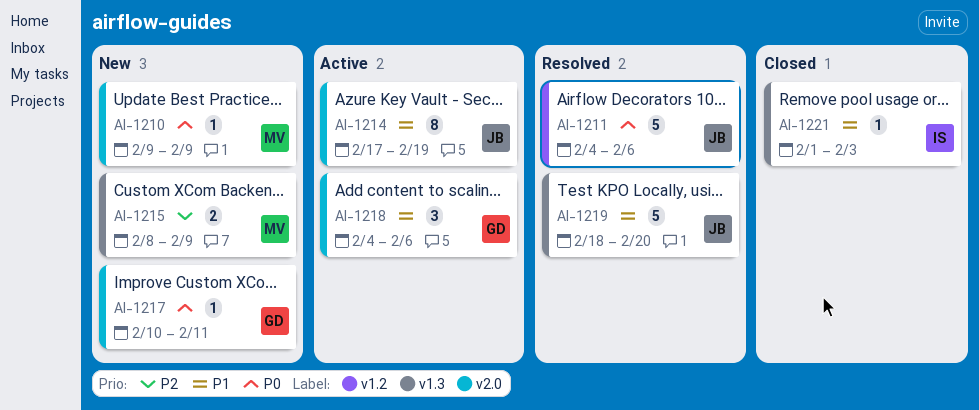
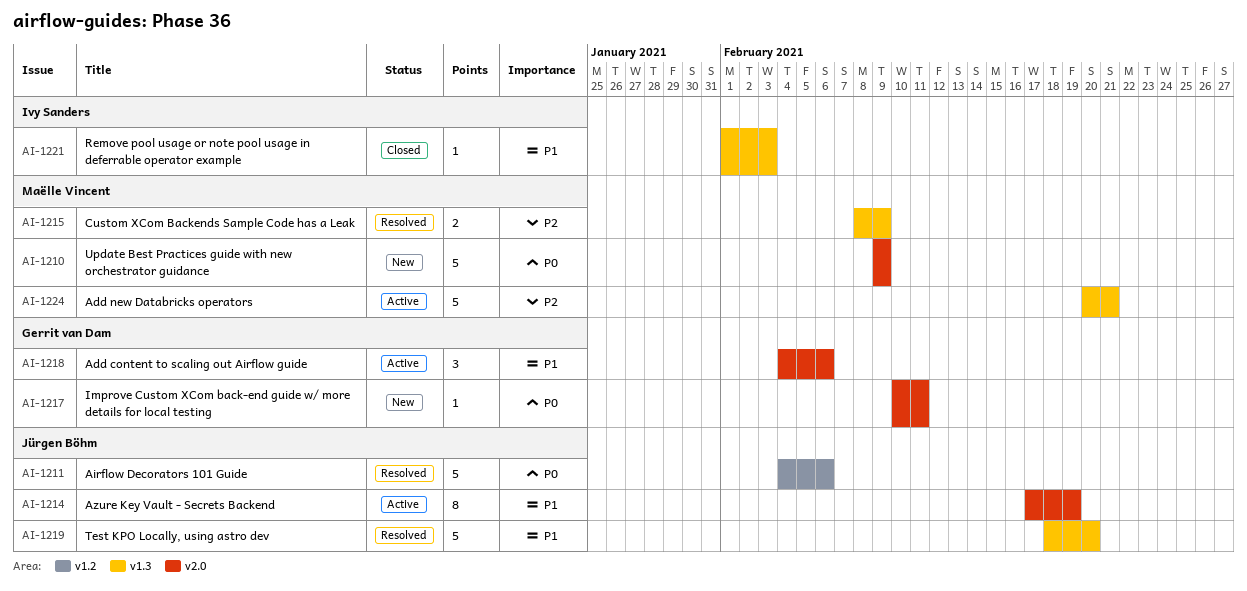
AI-1210, estimate: 1 -> 5
AI-1215, status: New -> Resolved
AI-1224: none -> present

